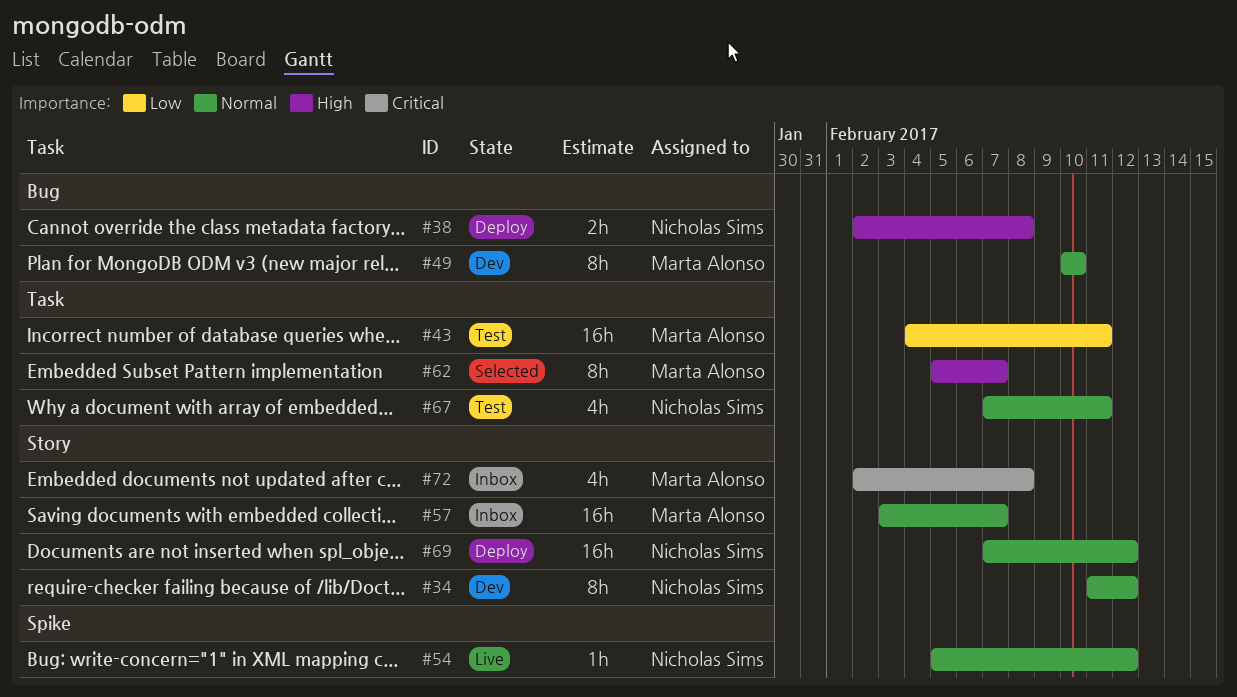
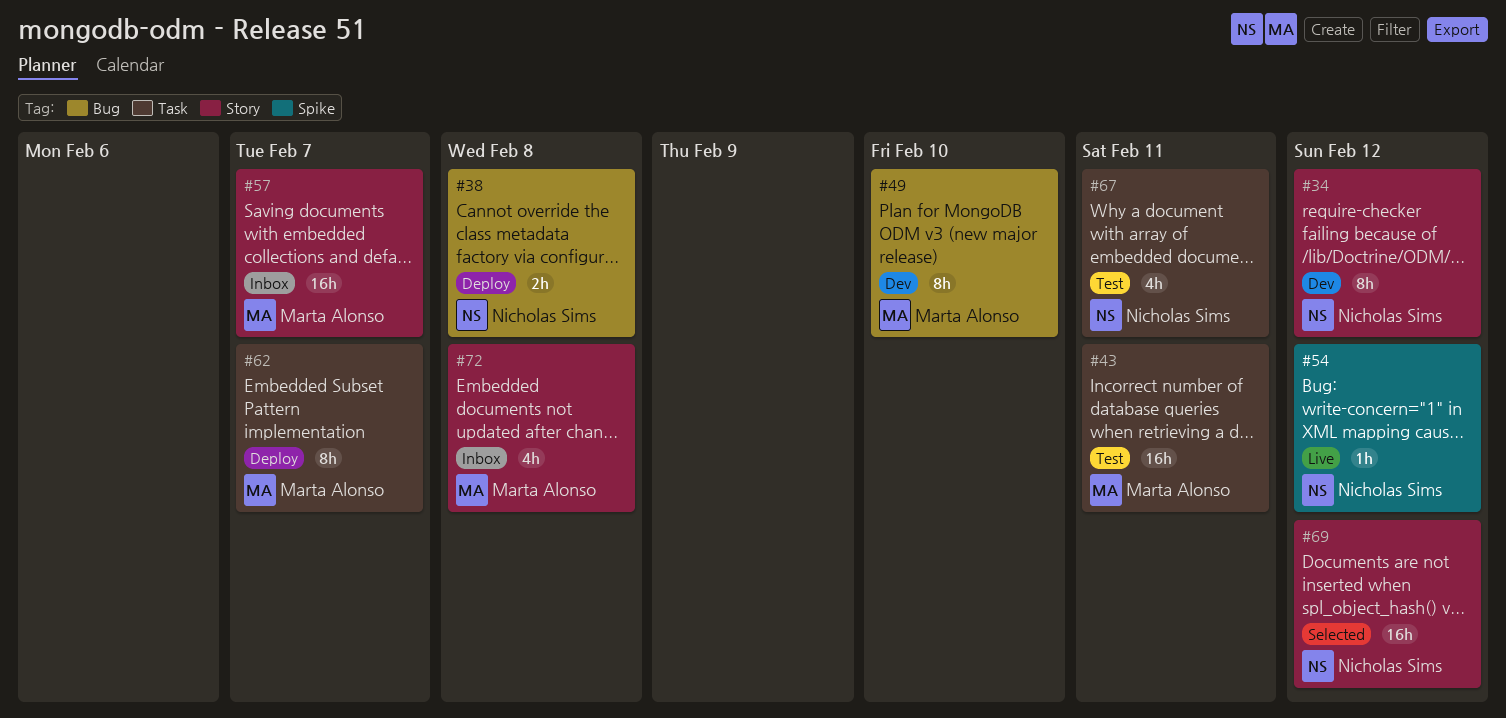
#62, status: Selected -> Deploy
#69, status: Deploy -> Selected

